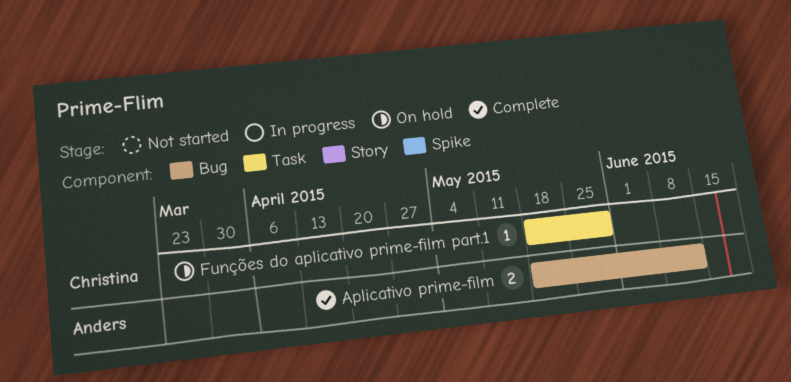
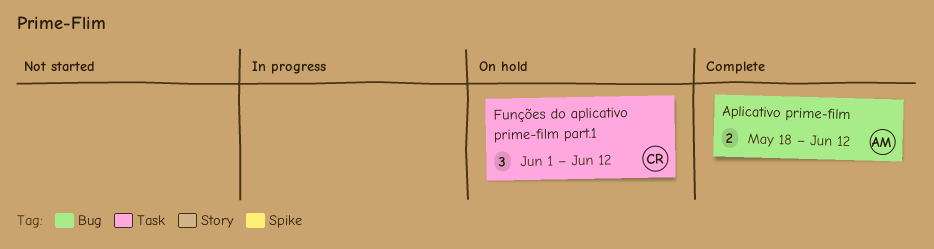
Funções do aplicativo prime-film part.1, estimate: 1 -> 3
Funções do aplicativo prime-film part.1, start: May 18 -> Jun 1
Funções do aplicativo prime-film part.1, due: May 29 -> Jun 12

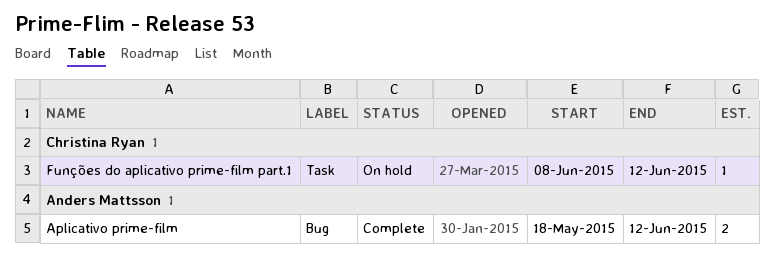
Funções do aplicativo prime-film part.1, estimate: 3 -> 1
Funções do aplicativo prime-film part.1, start: Jun 1 -> Jun 8

